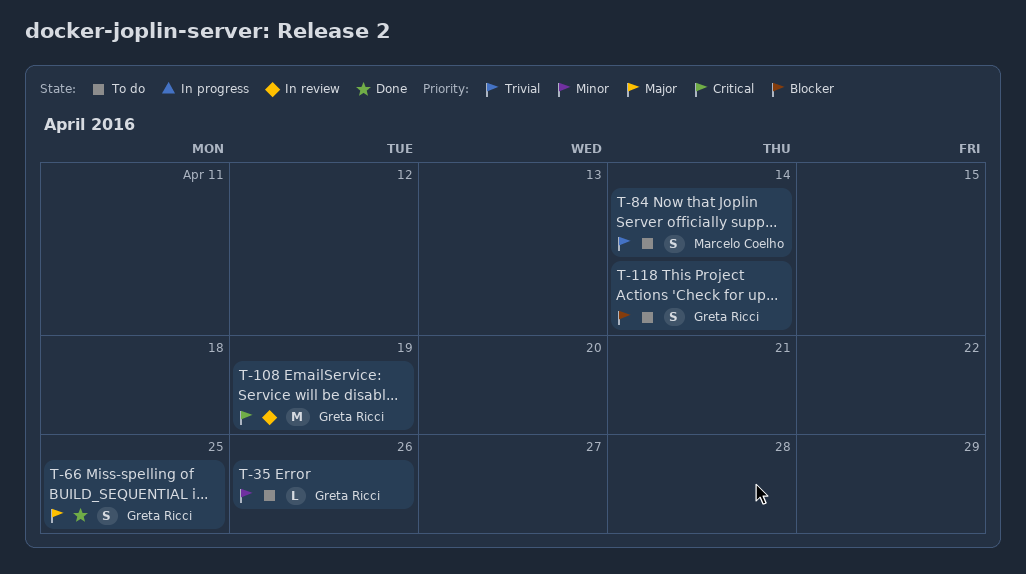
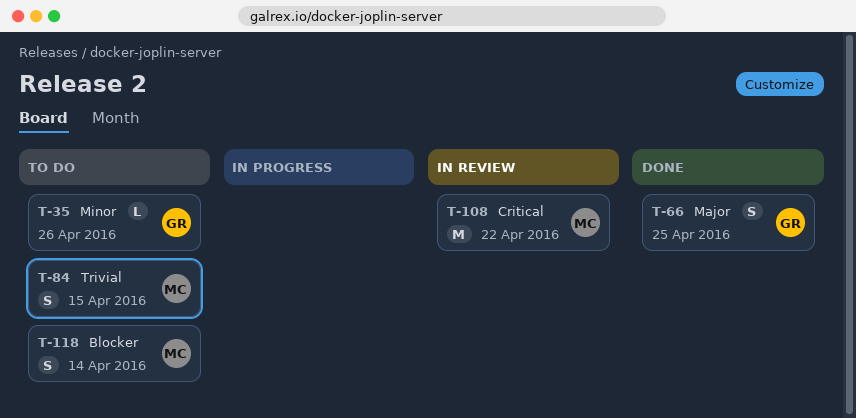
T-84, due: Apr 14 -> Apr 15
T-108, owner: Greta Ricci -> Marcelo Coelho
T-108, due: Apr 19 -> Apr 22
T-118, owner: Greta Ricci -> Marcelo Coelho

